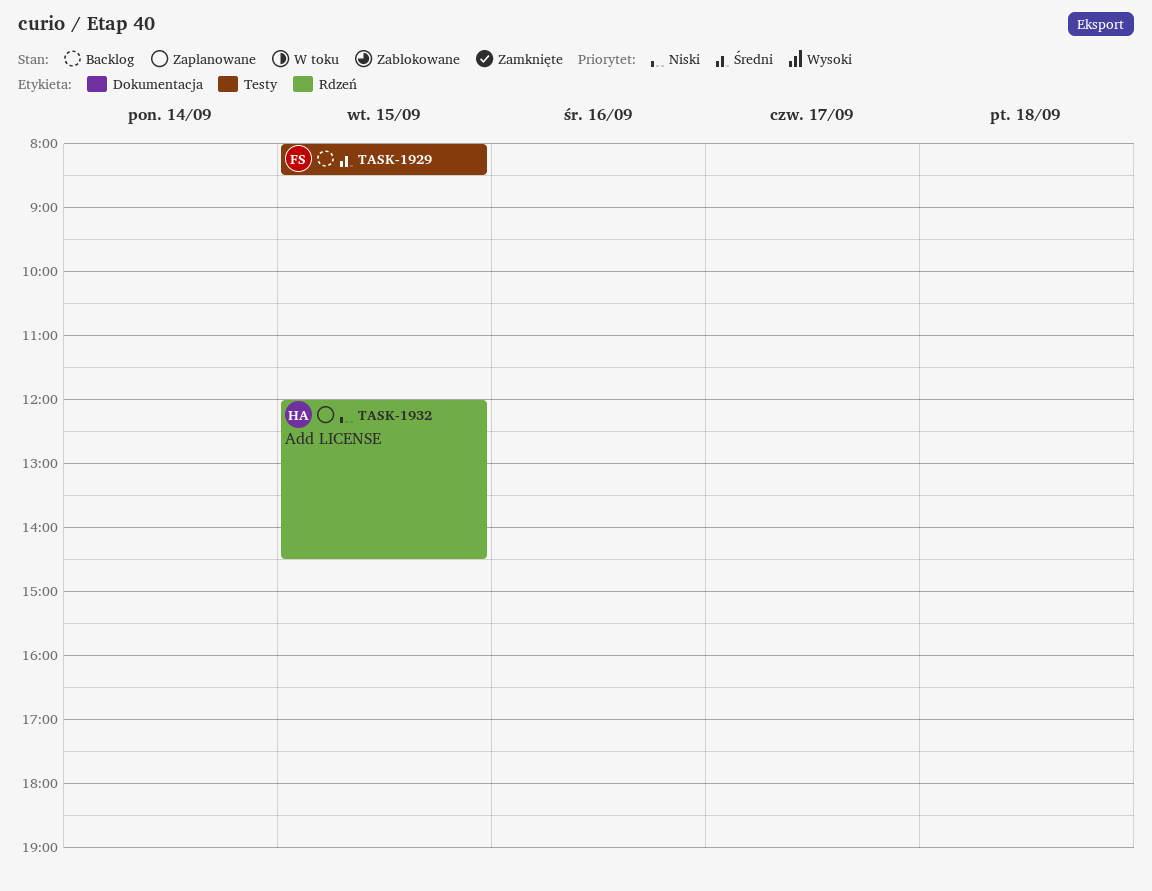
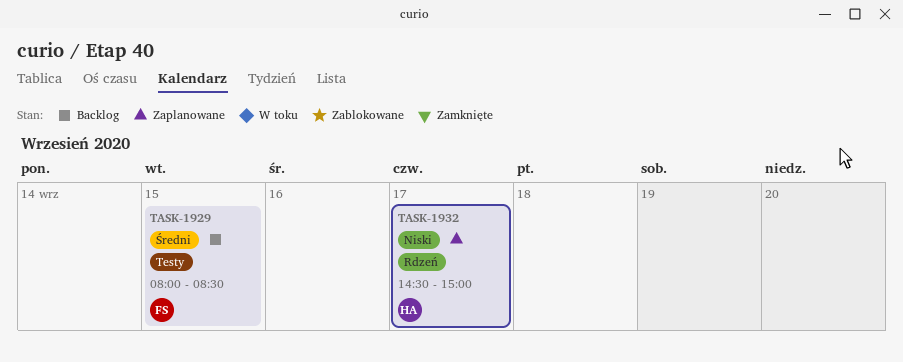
TASK-1932, day: Sep 15 -> Sep 17
TASK-1932, begins: 12:00 -> 14:30
TASK-1932, ends: 14:30 -> 15:00

